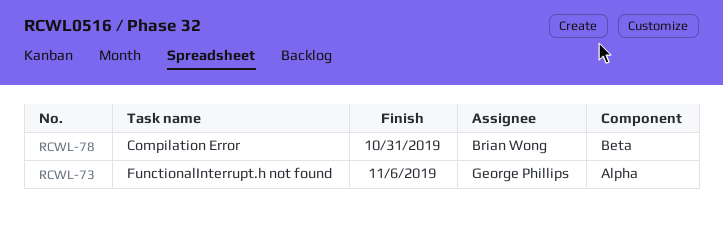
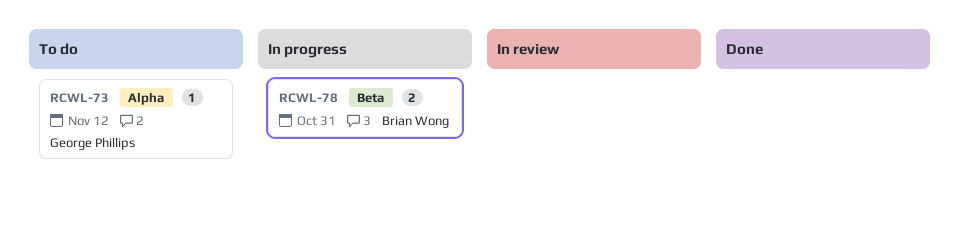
RCWL-73, due: Nov 6 -> Nov 12

